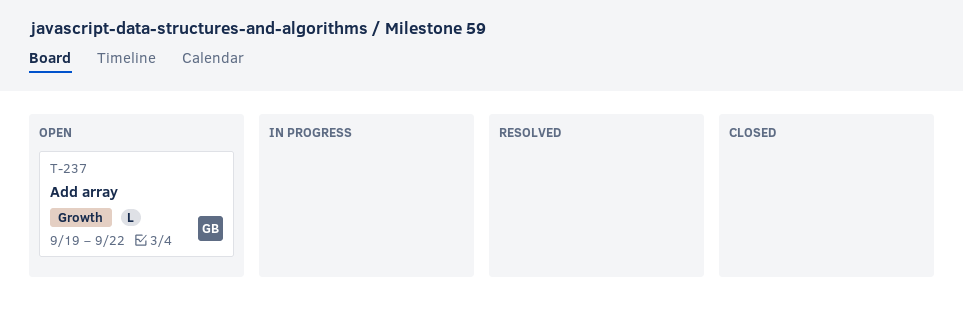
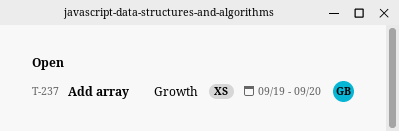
T-237, estimate: L -> XS
T-237, due: Sep 22 -> Sep 20

